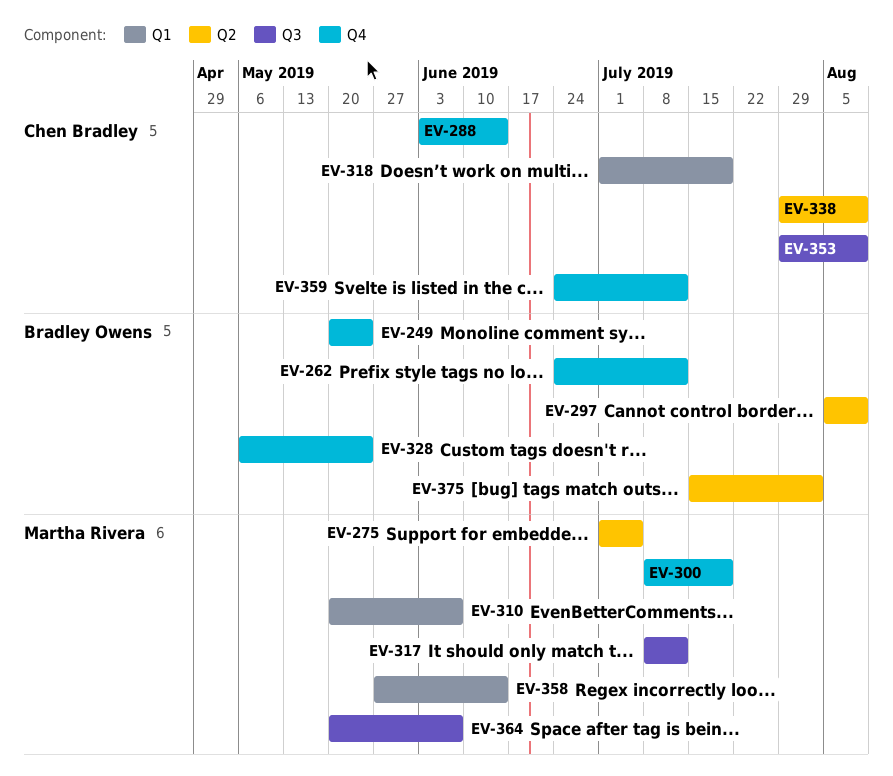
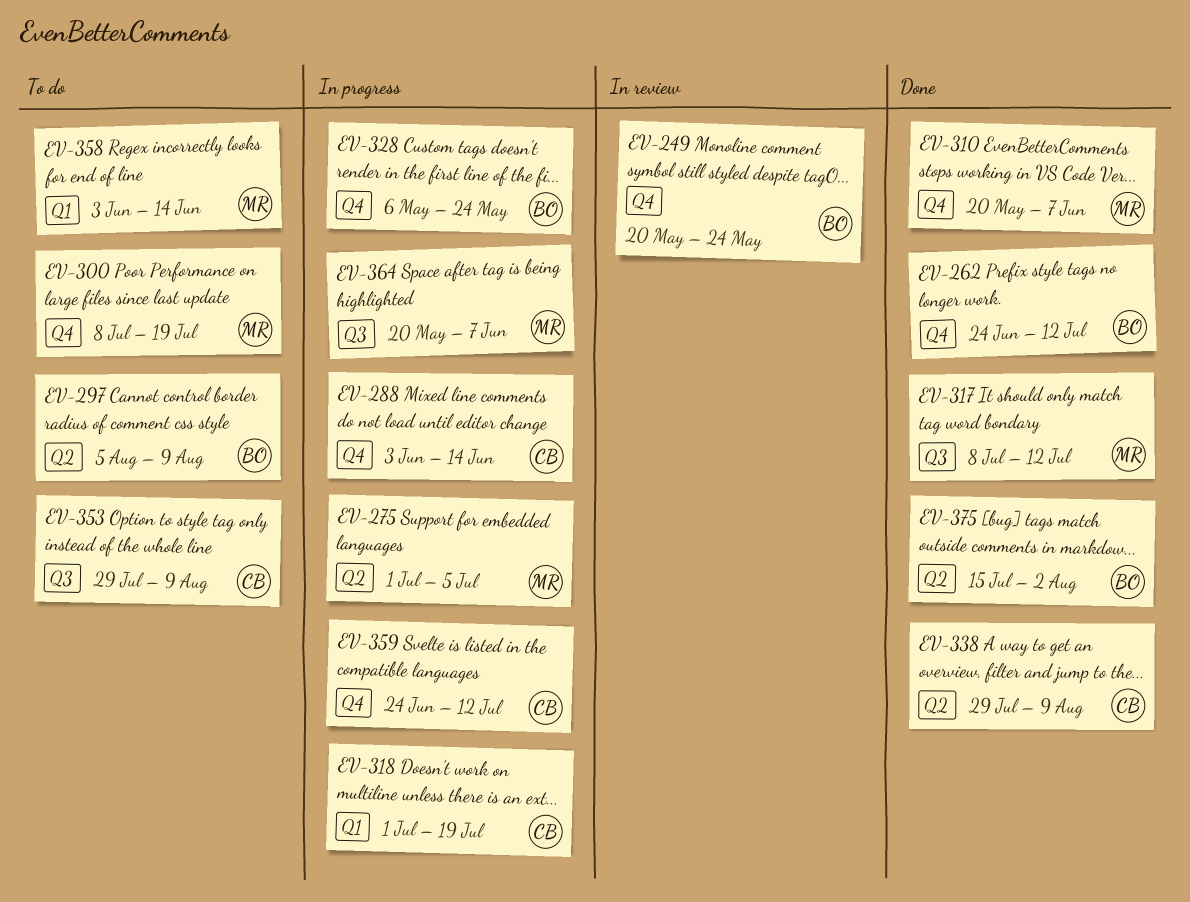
EV-310, label: Q1 -> Q4
EV-358, start: May 27 -> Jun 3

